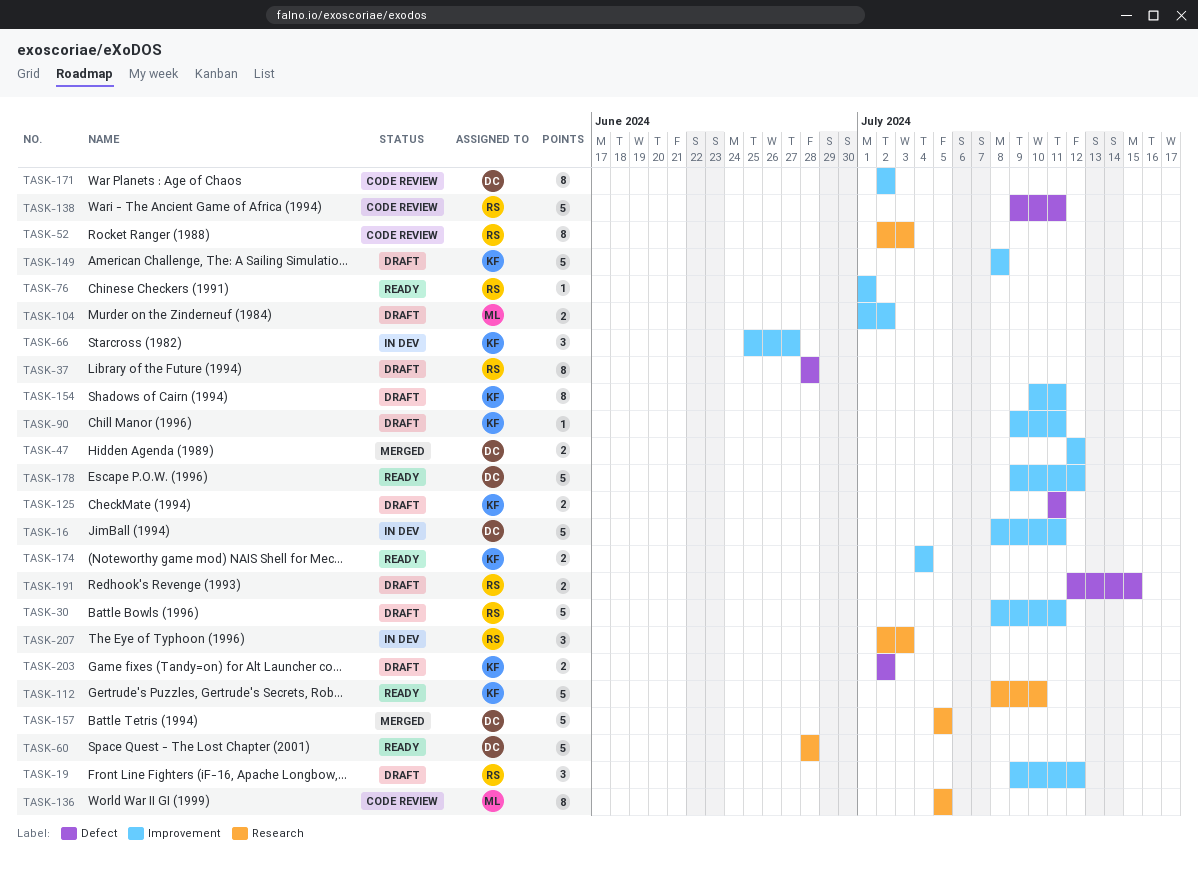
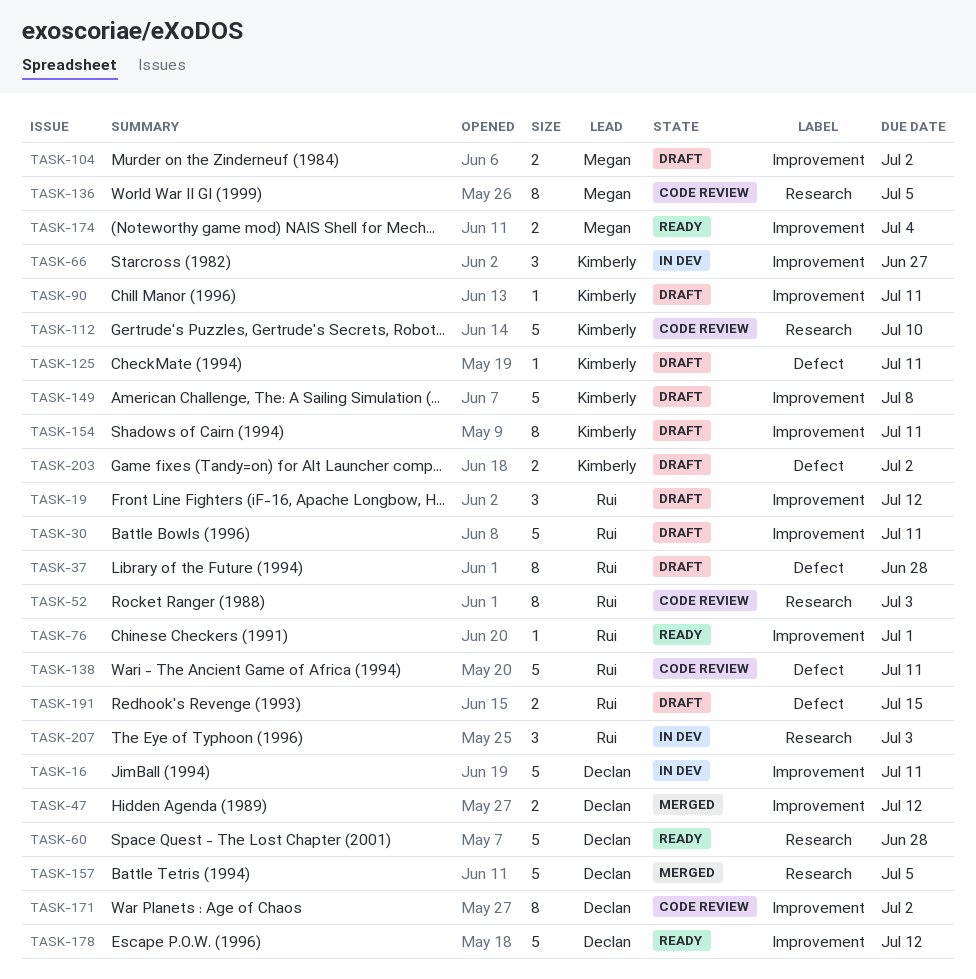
TASK-112, status: Ready -> Code review
TASK-125, estimate: 2 -> 1
TASK-174, owner: Kimberly -> Megan

